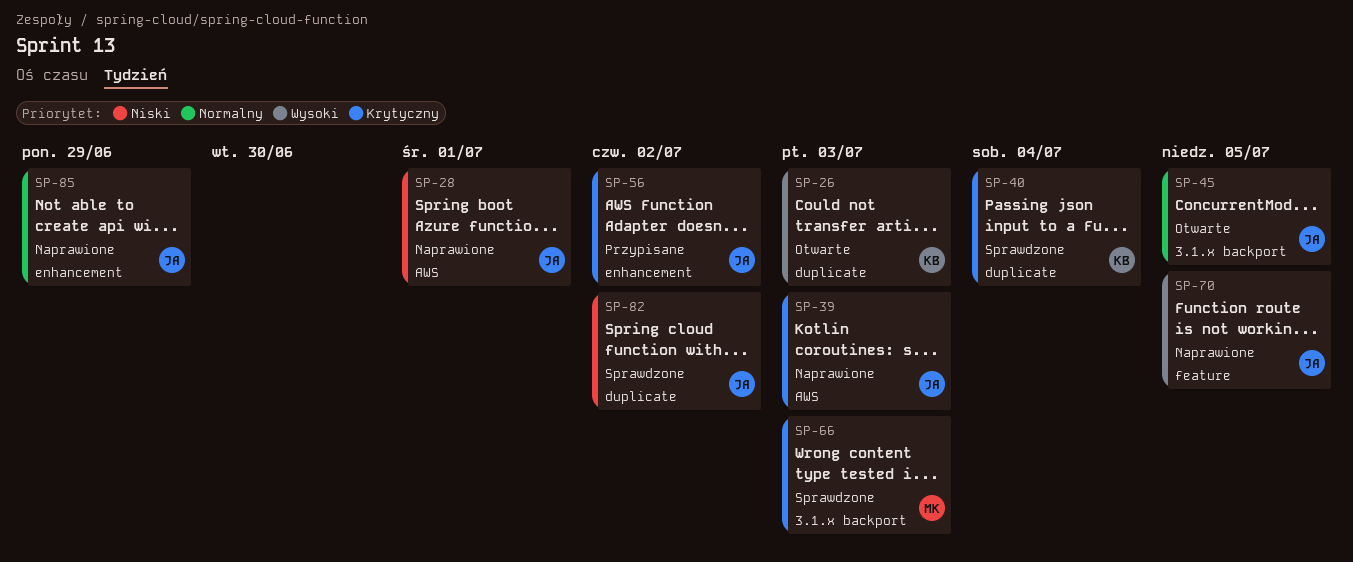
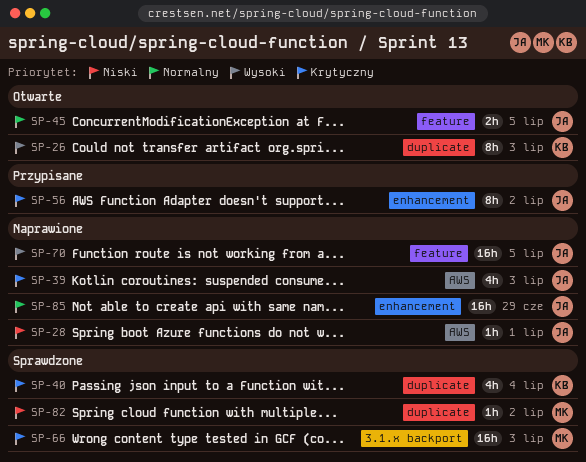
SP-45, label: 3.1.x backport -> feature
SP-82, owner: JA -> MK

